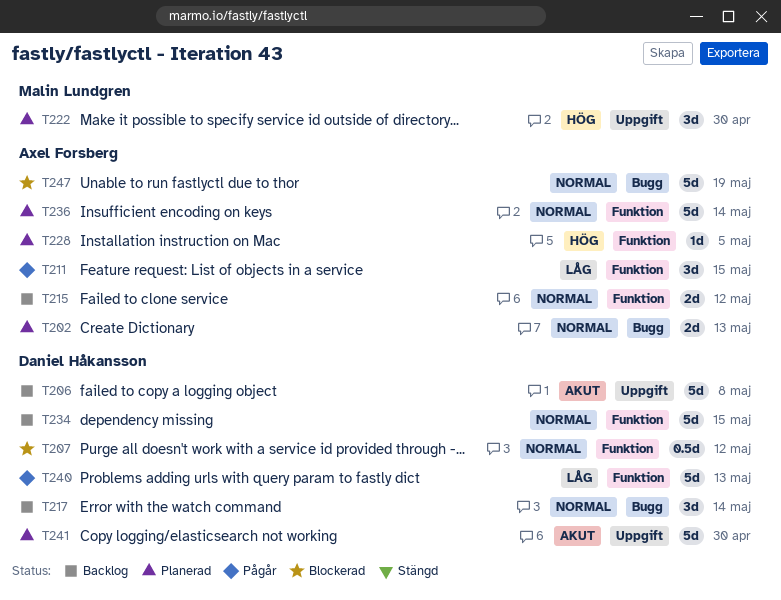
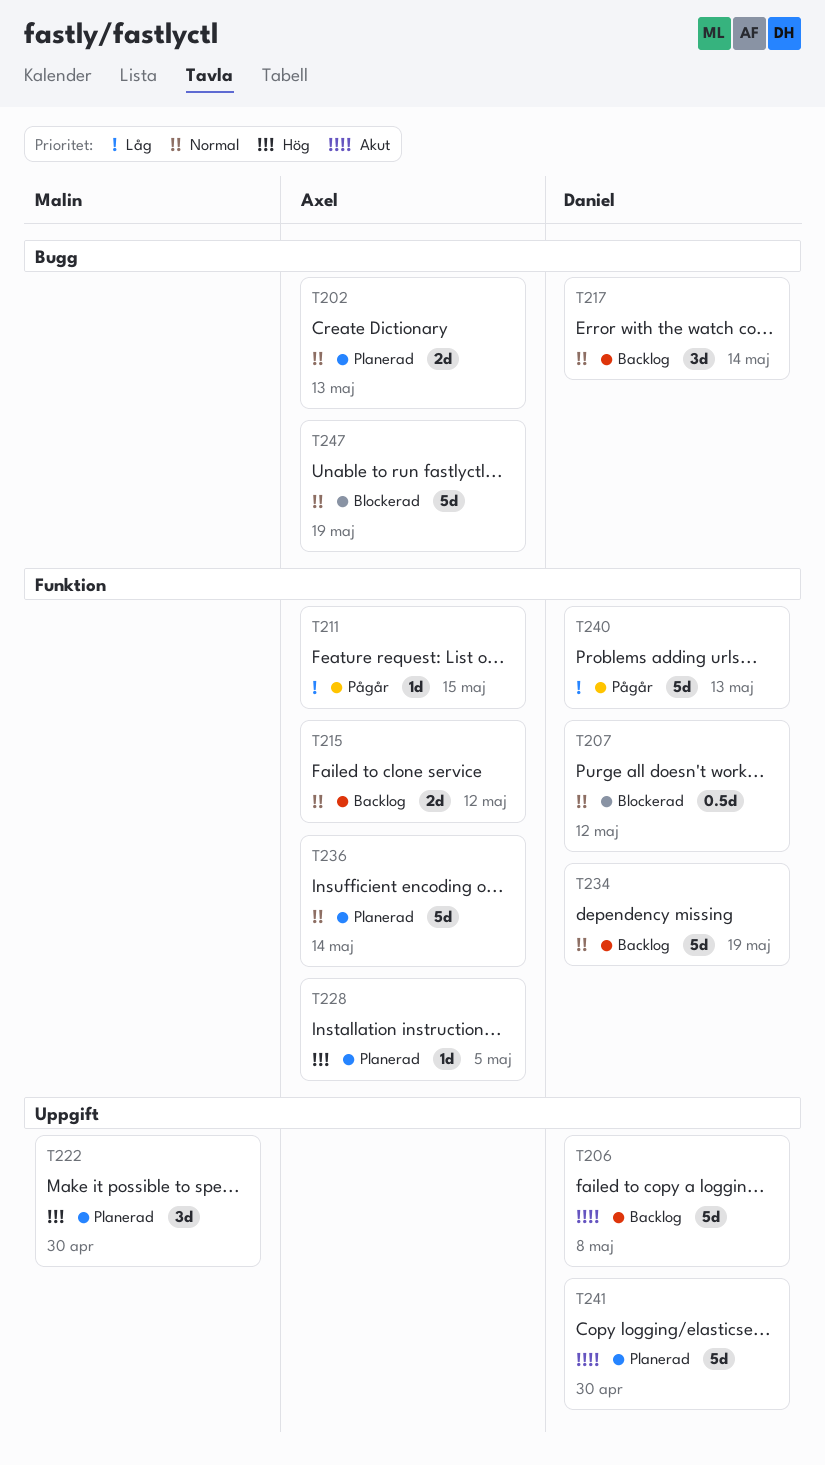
T211, estimate: 3d -> 1d
T234, due: May 15 -> May 19

